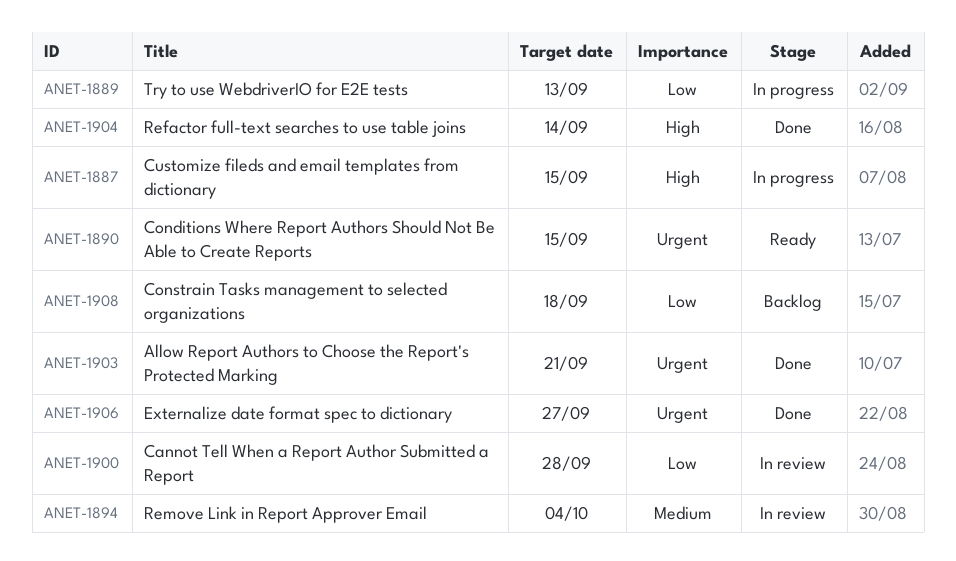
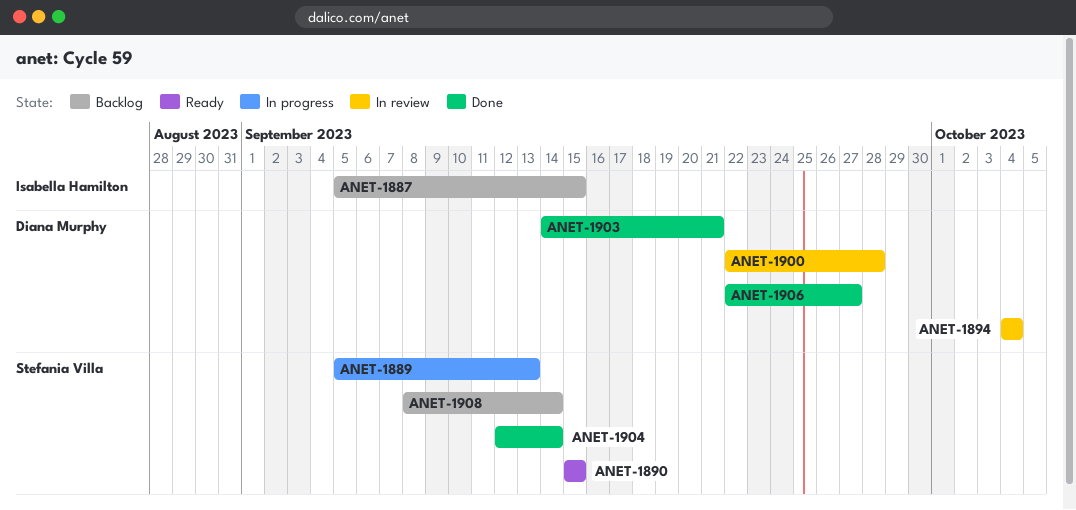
ANET-1887, status: In progress -> Backlog
ANET-1908, due: Sep 18 -> Sep 14

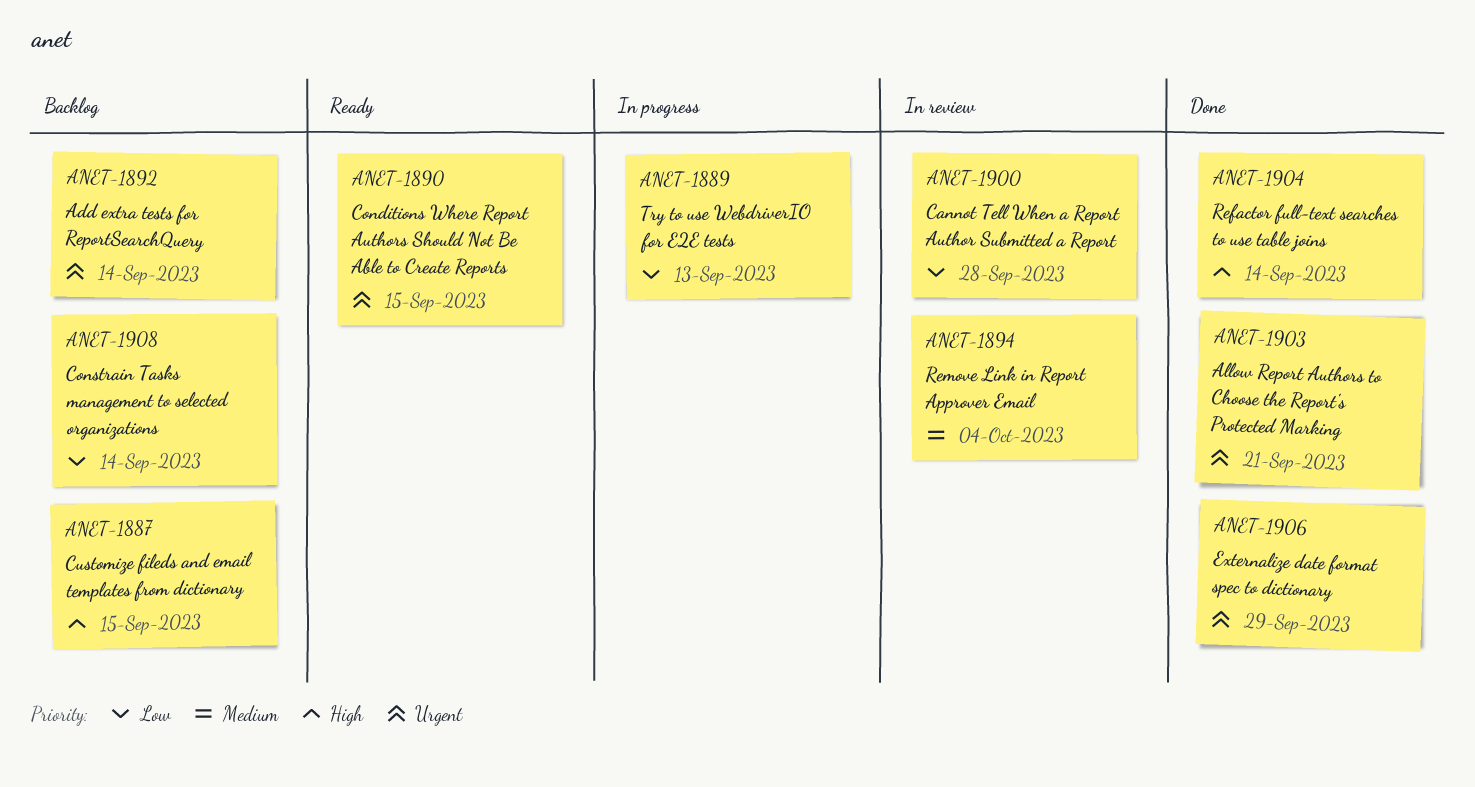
ANET-1892: none -> present
ANET-1906, due: Sep 27 -> Sep 29

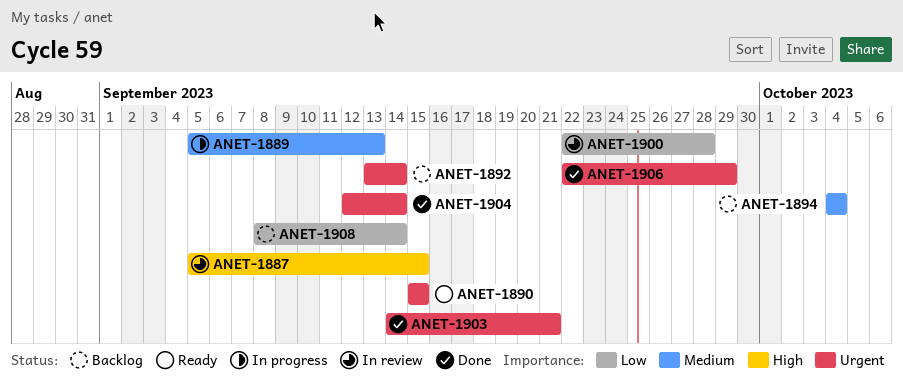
ANET-1887, status: Backlog -> In review
ANET-1889, priority: Low -> Medium
ANET-1894, status: In review -> Backlog
ANET-1904, priority: High -> Urgent

